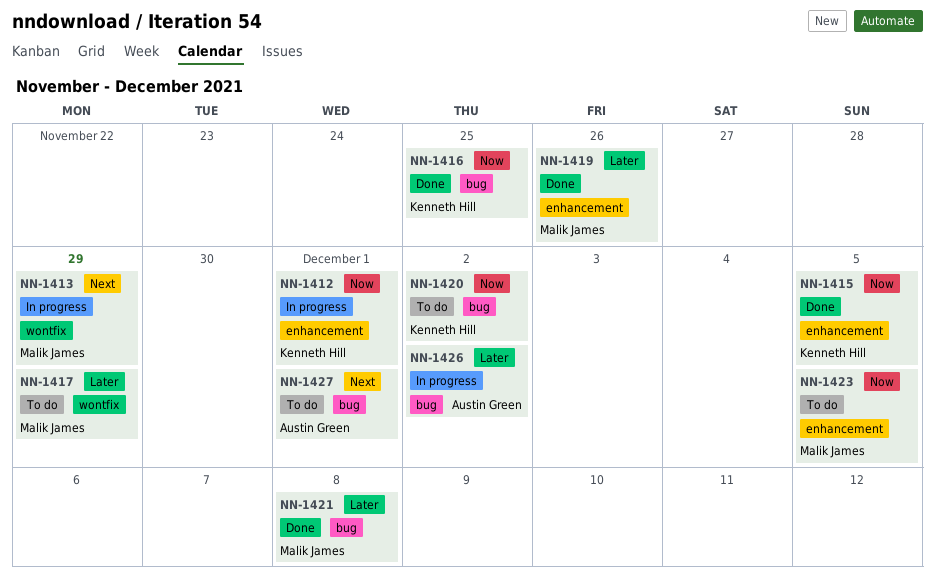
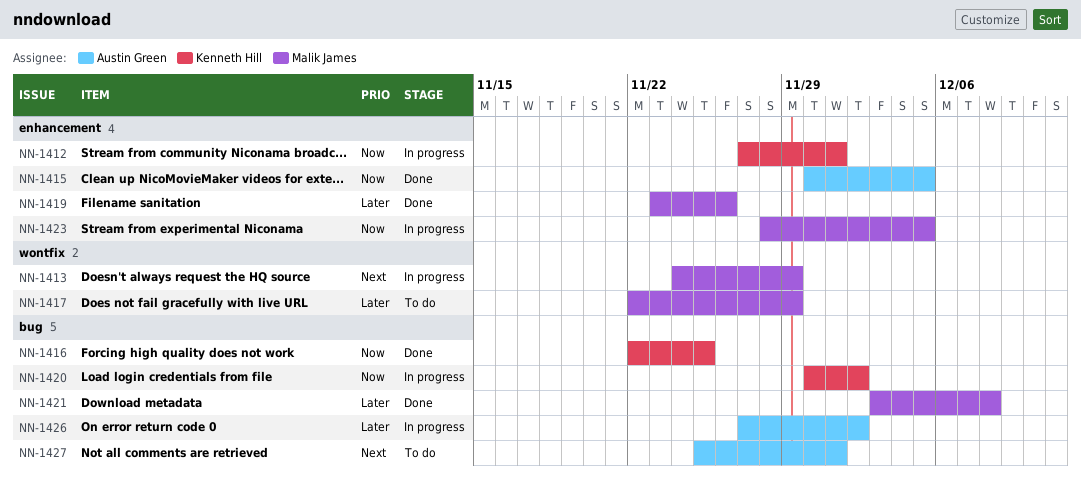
NN-1415, owner: Kenneth Hill -> Austin Green
NN-1420, status: To do -> In progress
NN-1423, status: To do -> In progress

